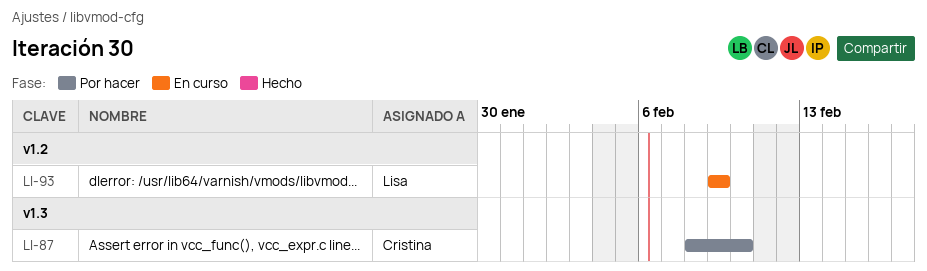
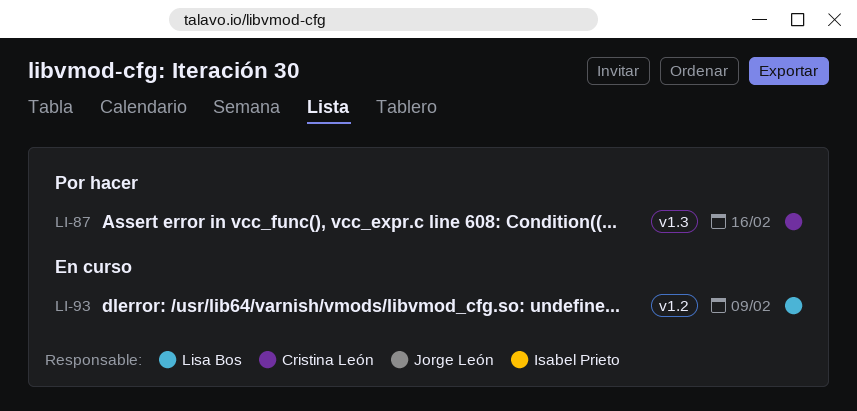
LI-87, due: Feb 10 -> Feb 16

